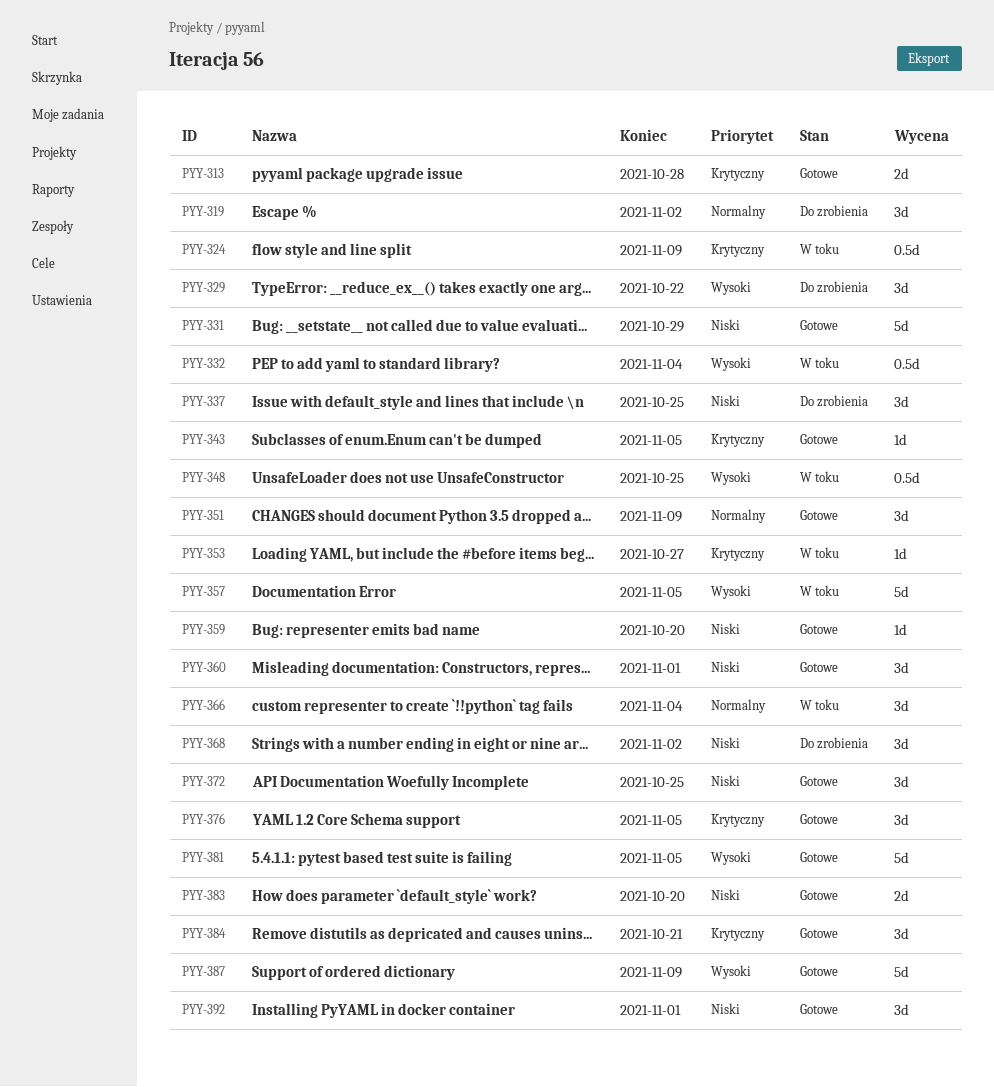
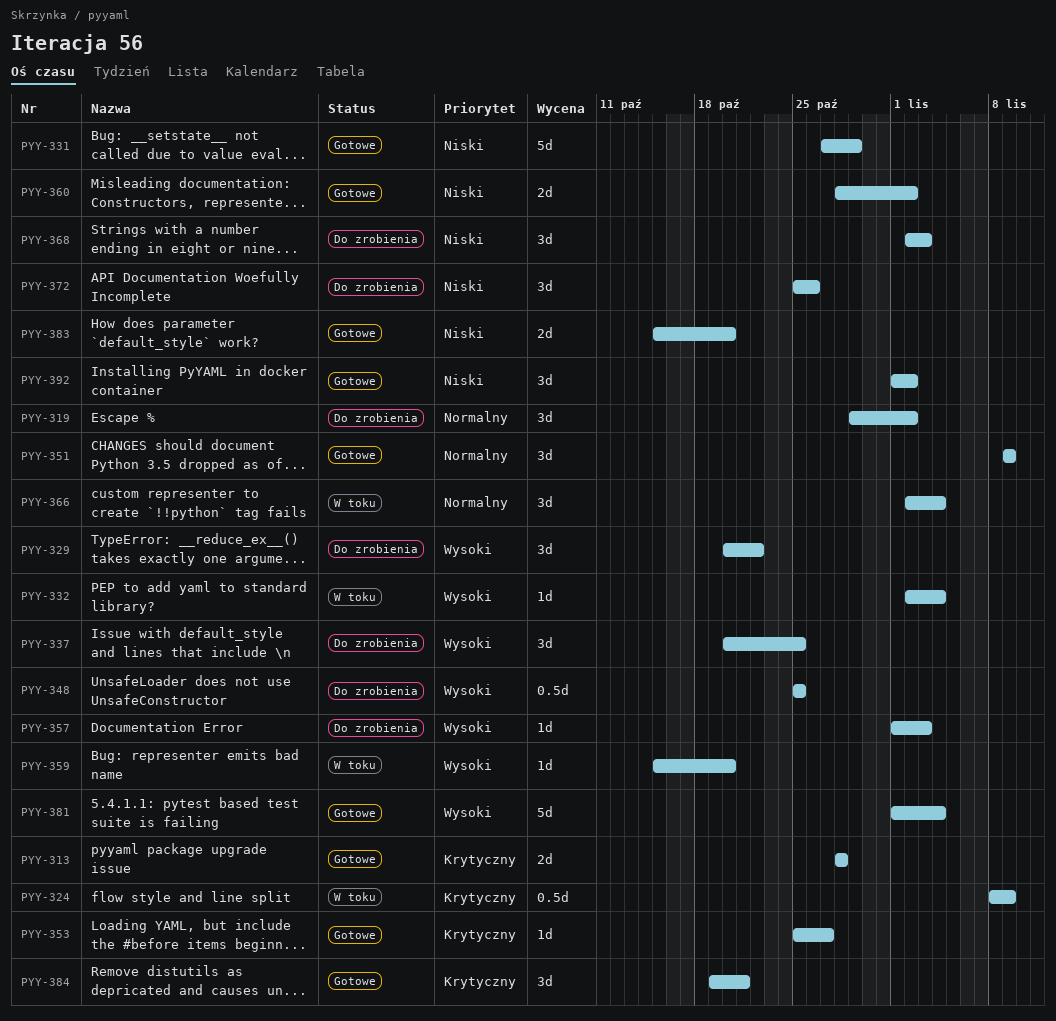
PYY-332, estimate: 0.5d -> 1d
PYY-337, priority: Niski -> Wysoki
PYY-343: present -> none
PYY-348, status: W toku -> Do zrobienia
PYY-353, status: W toku -> Gotowe
PYY-357, status: W toku -> Do zrobienia
PYY-357, estimate: 5d -> 1d
PYY-357, due: Nov 5 -> Nov 3
PYY-359, status: Gotowe -> W toku
PYY-359, priority: Niski -> Wysoki
PYY-360, estimate: 3d -> 2d
PYY-360, due: Nov 1 -> Nov 2
PYY-368, due: Nov 2 -> Nov 3
PYY-372, status: Gotowe -> Do zrobienia
PYY-372, due: Oct 25 -> Oct 26
PYY-376: present -> none
PYY-381, due: Nov 5 -> Nov 4
PYY-387: present -> none
PYY-392, due: Nov 1 -> Nov 2

